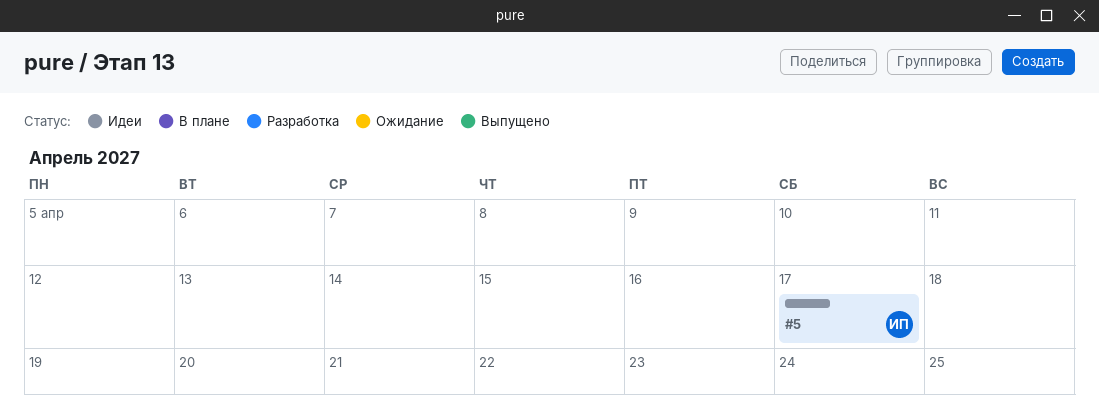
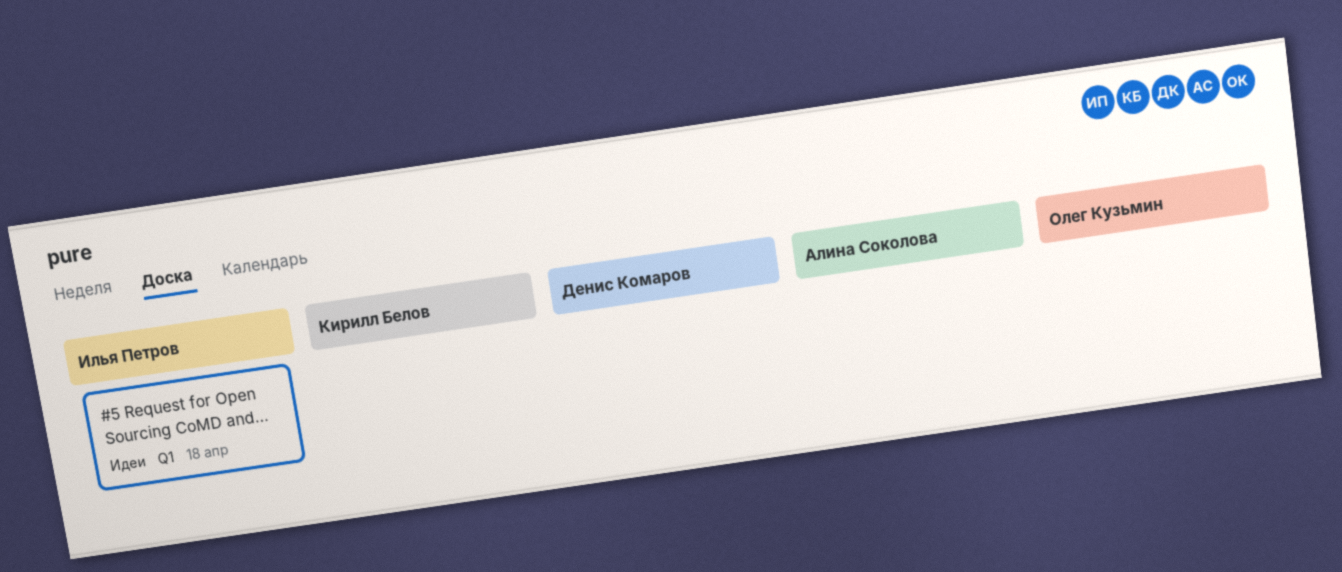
#5, due: Apr 17 -> Apr 18

